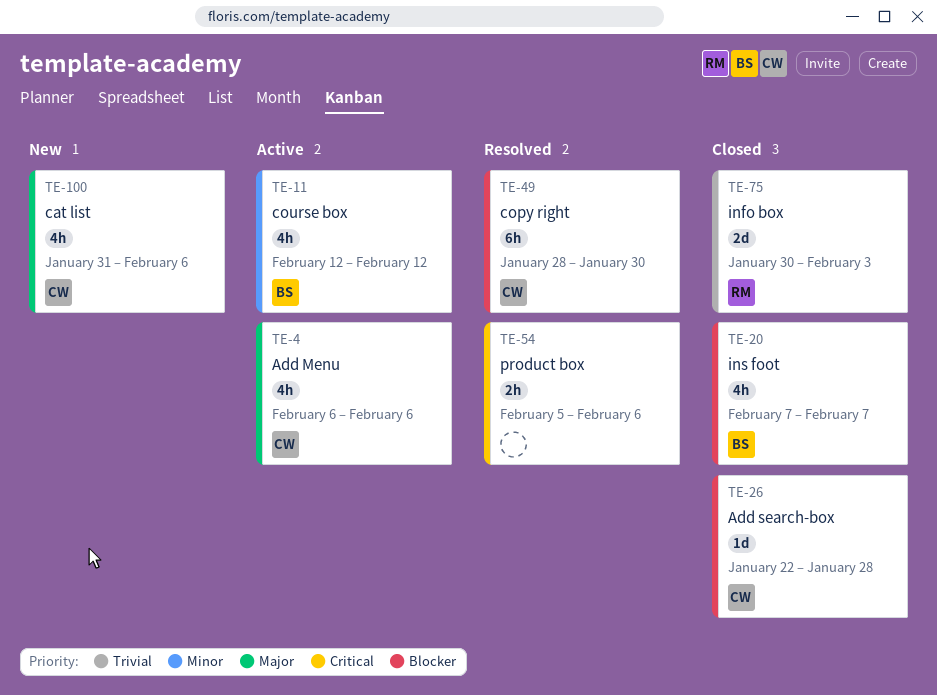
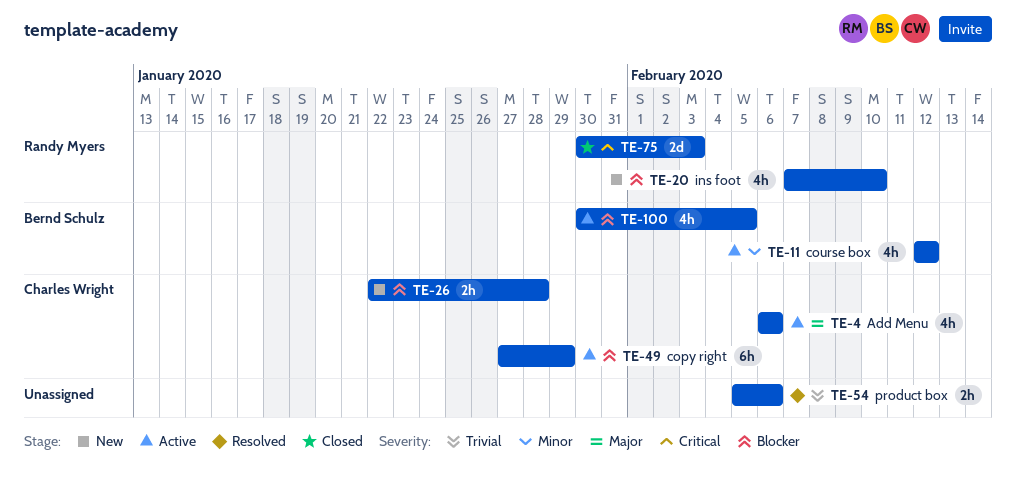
TE-20, status: Closed -> New
TE-20, owner: Bernd Schulz -> Randy Myers
TE-20, due: Feb 7 -> Feb 10
TE-26, status: Closed -> New
TE-26, estimate: 1d -> 2h
TE-49, status: Resolved -> Active
TE-49, start: Jan 28 -> Jan 27
TE-49, due: Jan 30 -> Jan 29
TE-54, priority: Critical -> Trivial
TE-75, priority: Trivial -> Critical
TE-100, status: New -> Active
TE-100, owner: Charles Wright -> Bernd Schulz
TE-100, priority: Major -> Blocker
TE-100, start: Jan 31 -> Jan 30
TE-100, due: Feb 6 -> Feb 5

